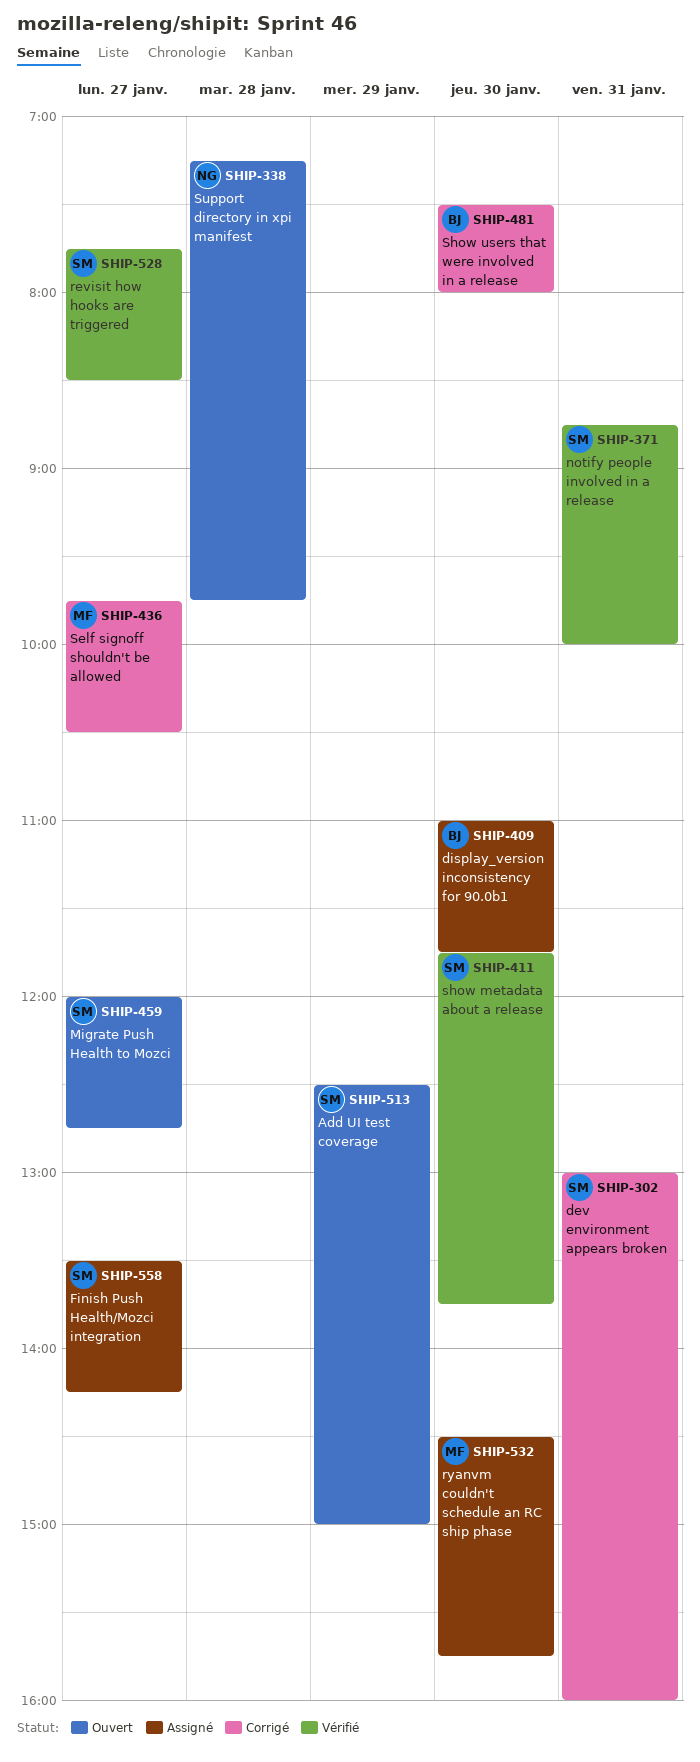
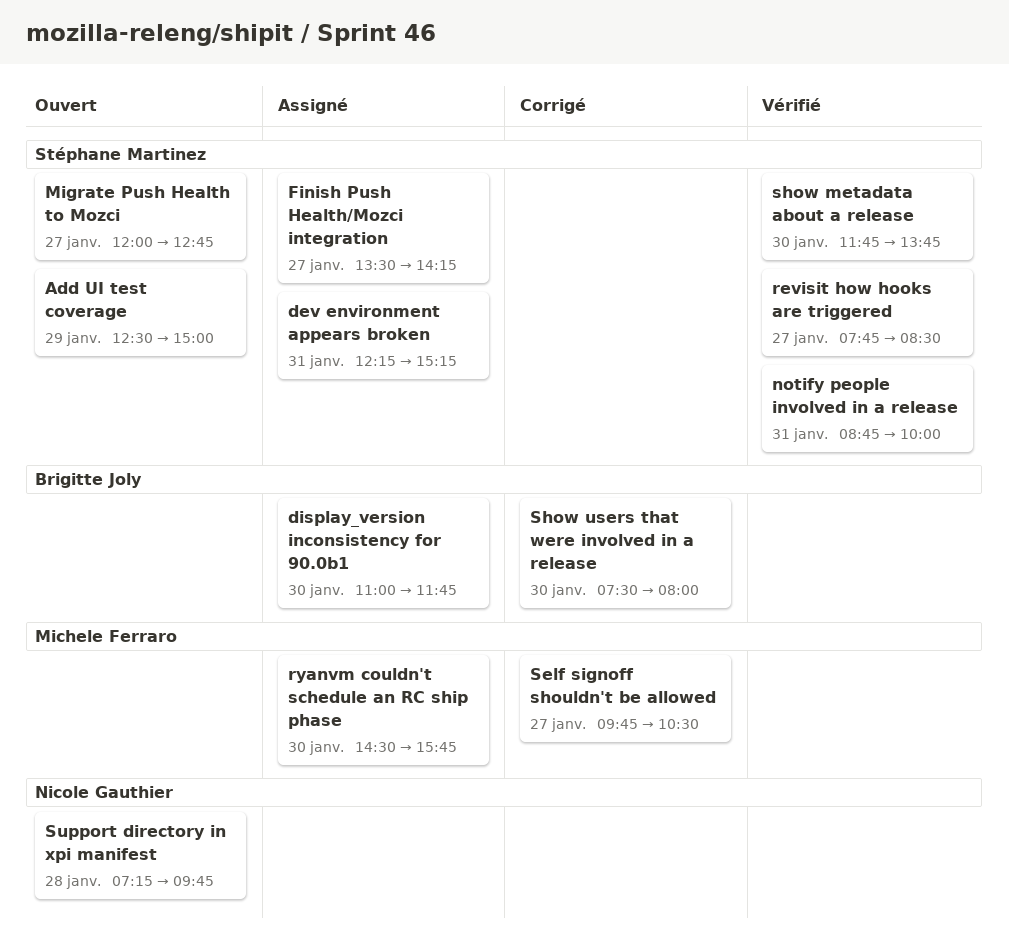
dev environment appears broken, status: Corrigé -> Assigné
dev environment appears broken, begins: 13:00 -> 12:15
dev environment appears broken, ends: 16:00 -> 15:15

